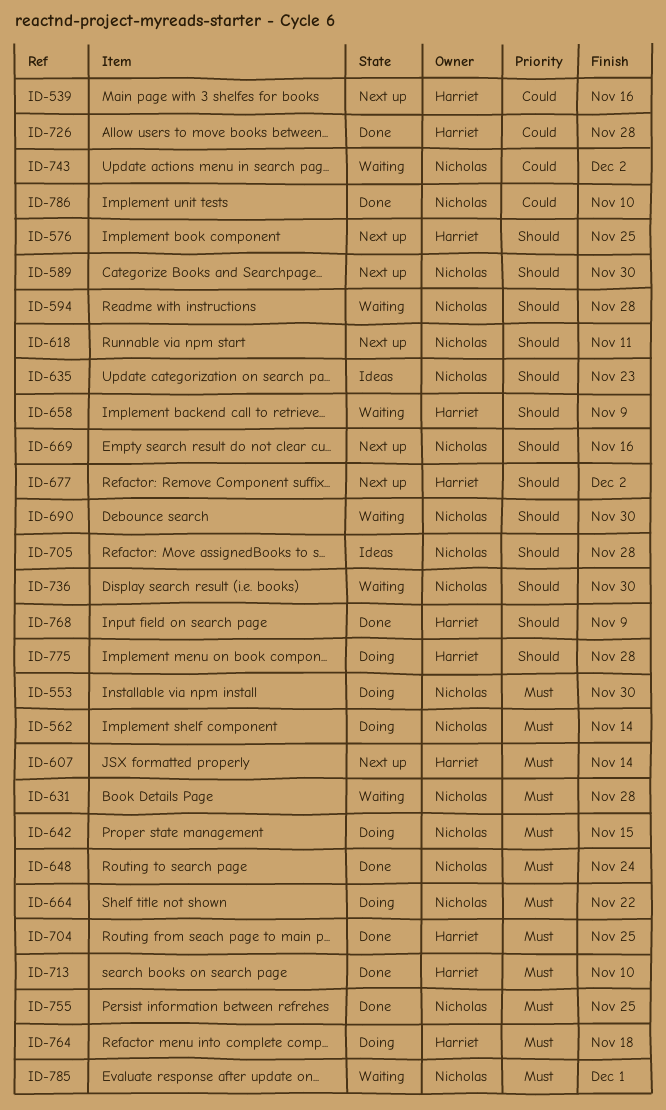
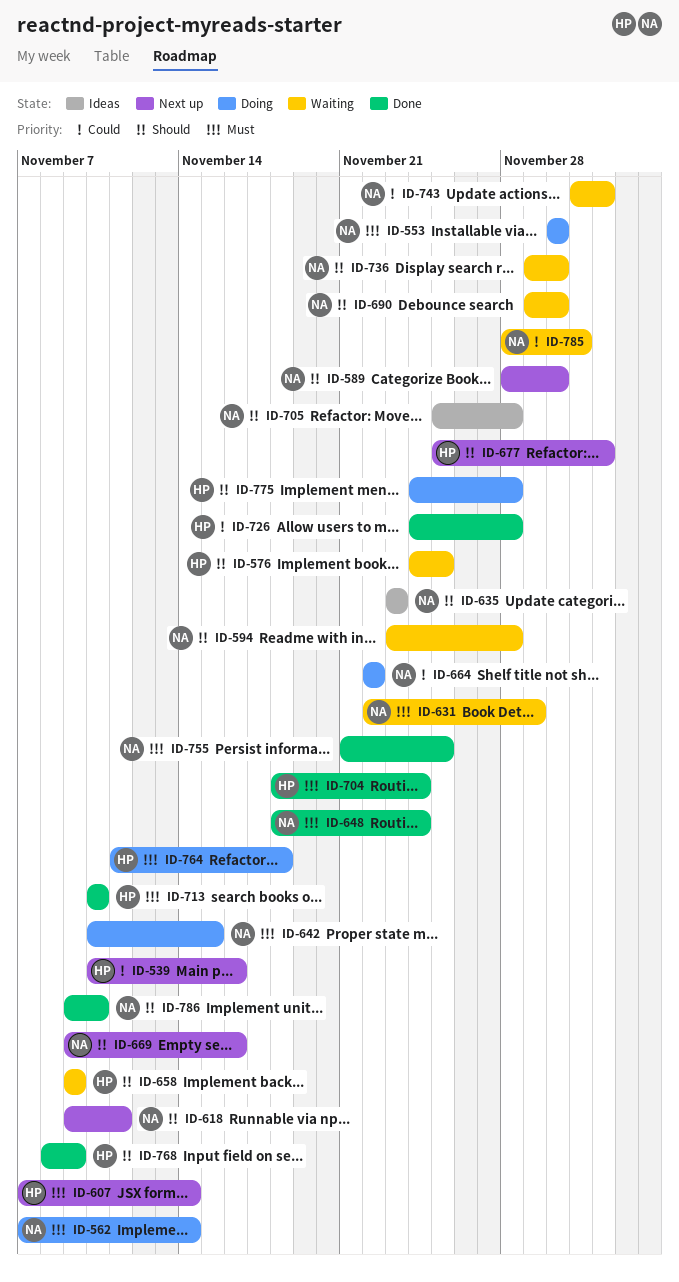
ID-576, status: Next up -> Waiting
ID-631, due: Nov 28 -> Nov 29
ID-664, priority: Must -> Could
ID-704, due: Nov 25 -> Nov 24
ID-785, priority: Must -> Could
ID-786, priority: Could -> Should

